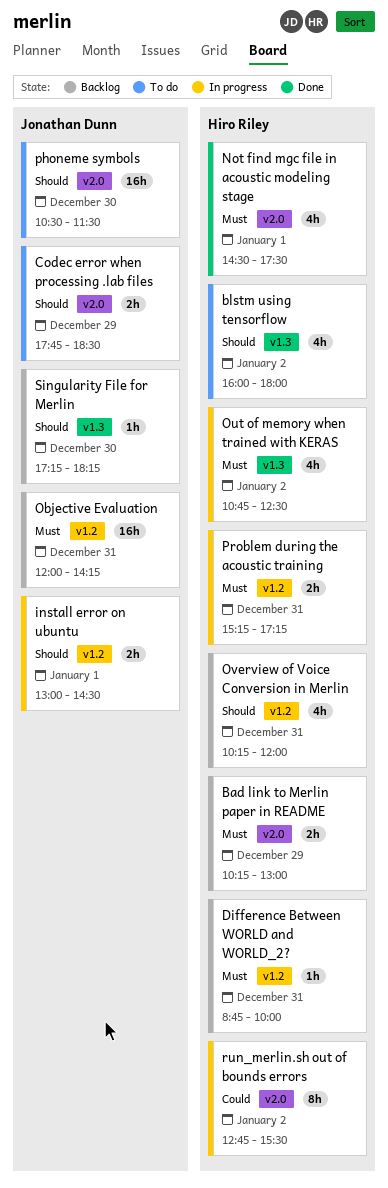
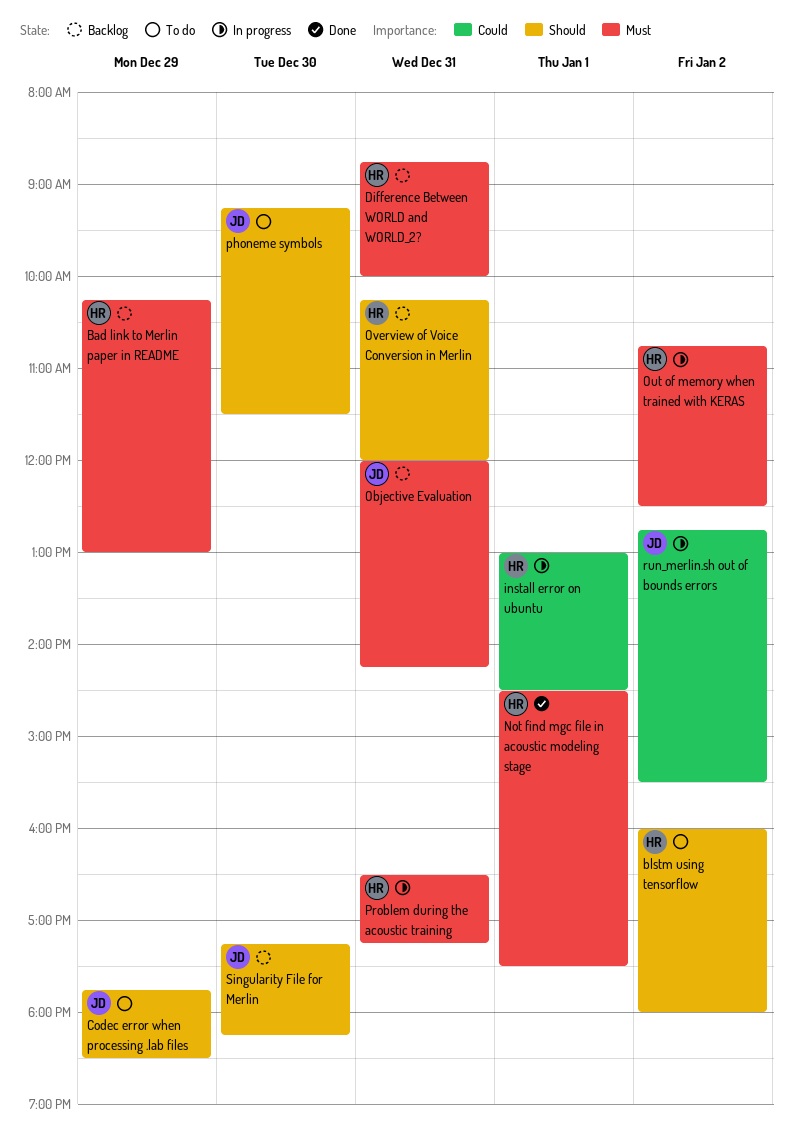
install error on ubuntu, owner: Jonathan Dunn -> Hiro Riley
install error on ubuntu, priority: Should -> Could
phoneme symbols, begins: 10:30 -> 09:15
Problem during the acoustic training, begins: 15:15 -> 16:30
run_merlin.sh out of bounds errors, owner: Hiro Riley -> Jonathan Dunn

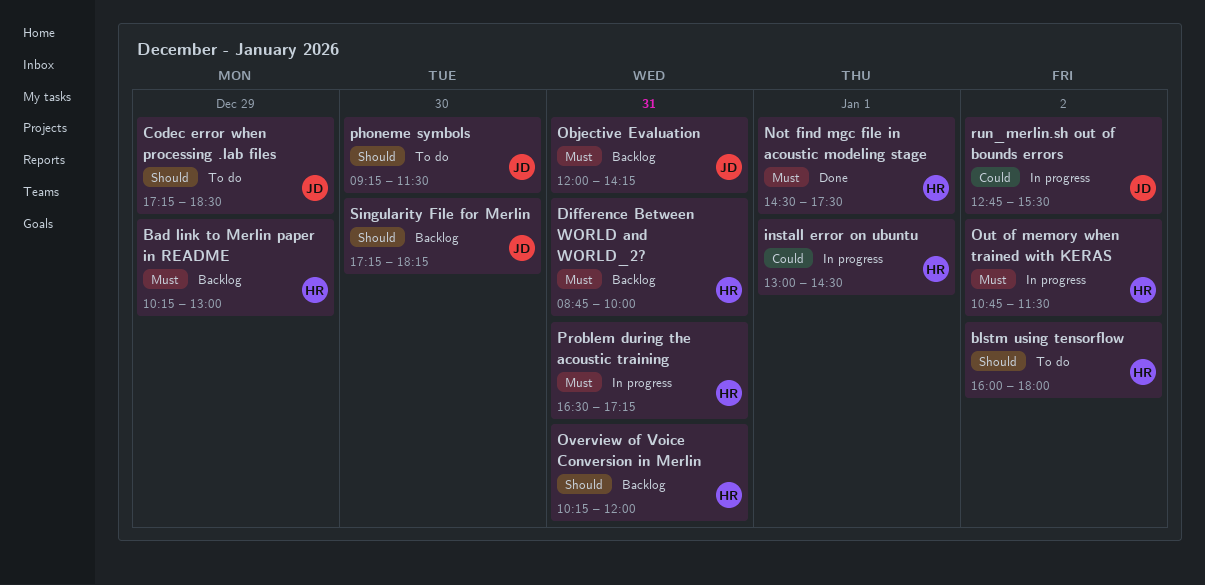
Codec error when processing .lab files, begins: 17:45 -> 17:15
Out of memory when trained with KERAS, ends: 12:30 -> 11:30

